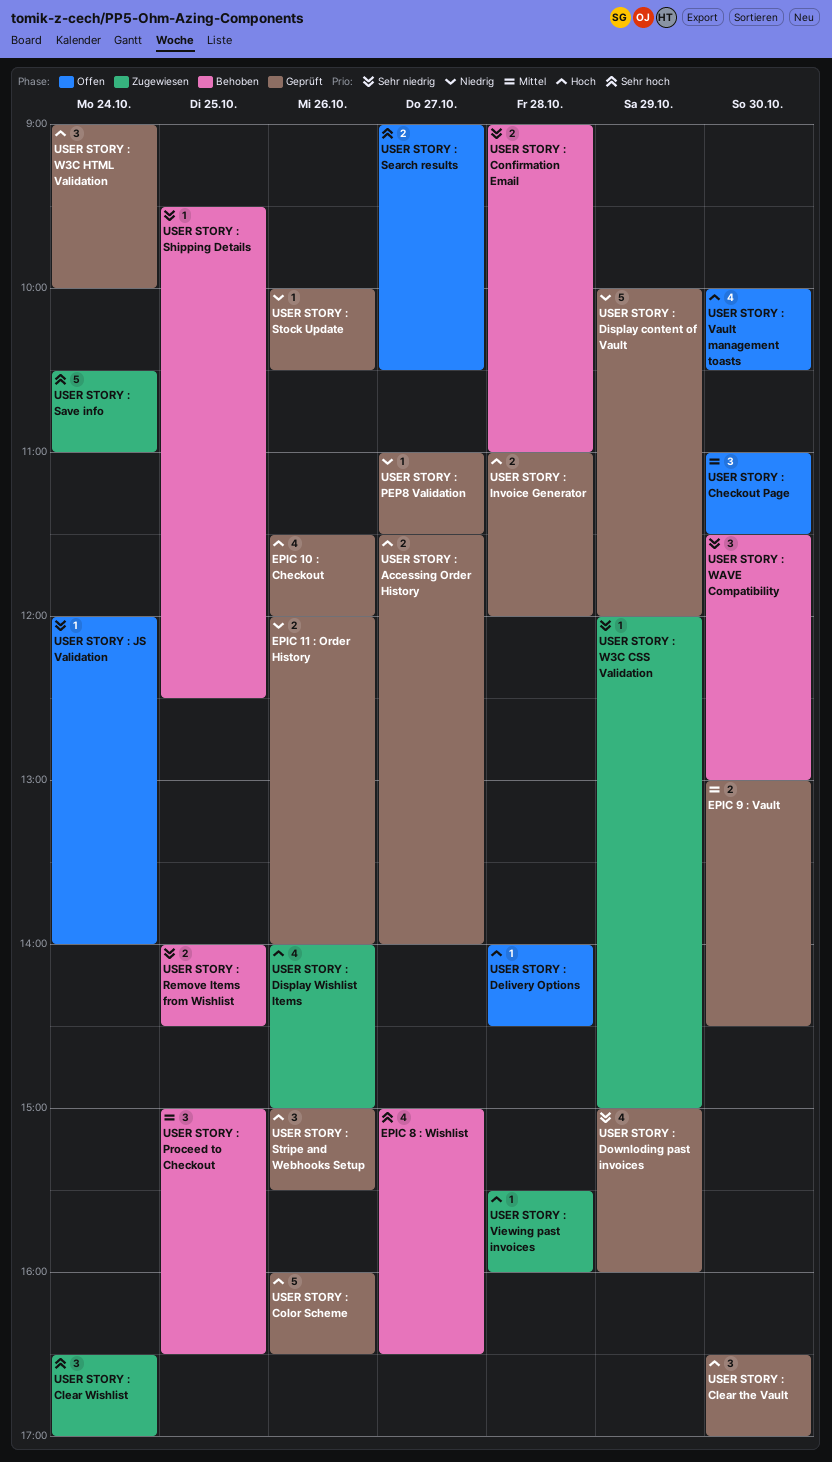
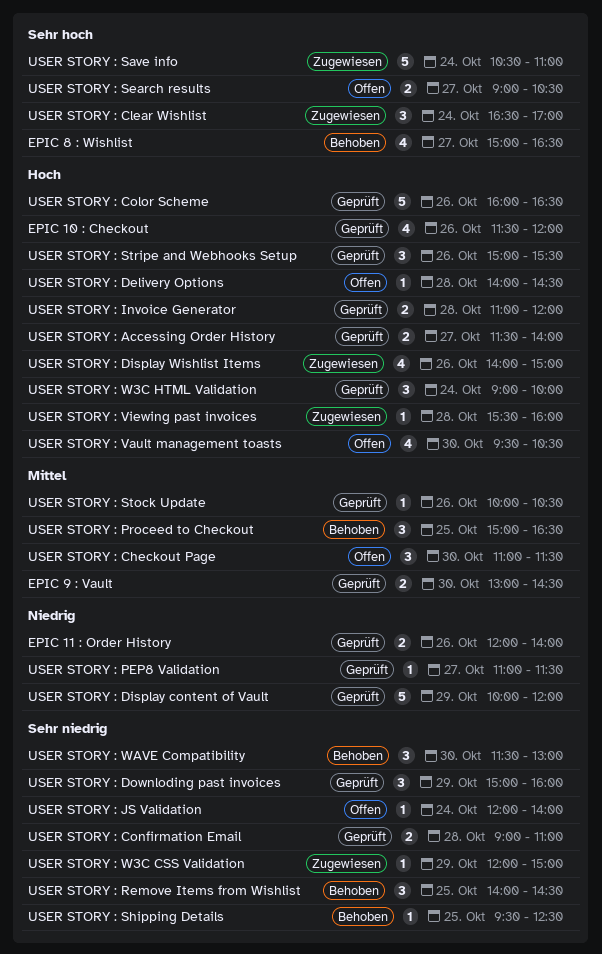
USER STORY : Clear the Vault: present -> none
USER STORY : Confirmation Email, status: Behoben -> Geprüft
USER STORY : Downloding past invoices, estimate: 4 -> 3
USER STORY : Remove Items from Wishlist, estimate: 2 -> 3
USER STORY : Stock Update, priority: Niedrig -> Mittel
USER STORY : Vault management toasts, begins: 10:00 -> 09:30

